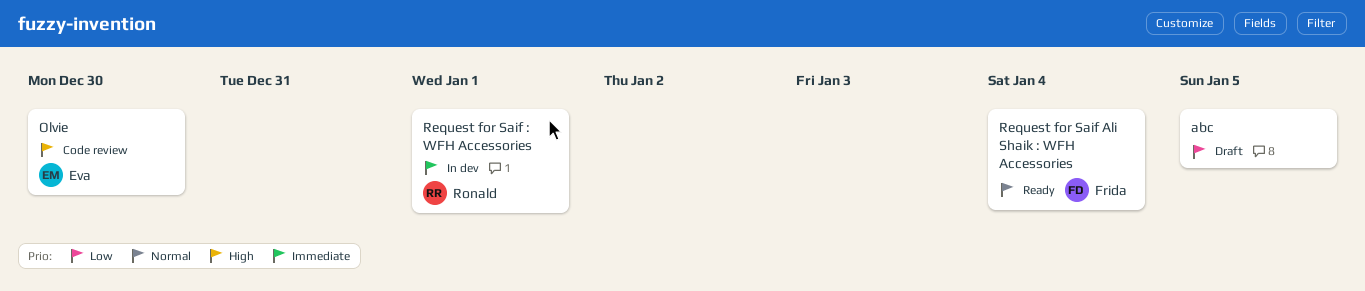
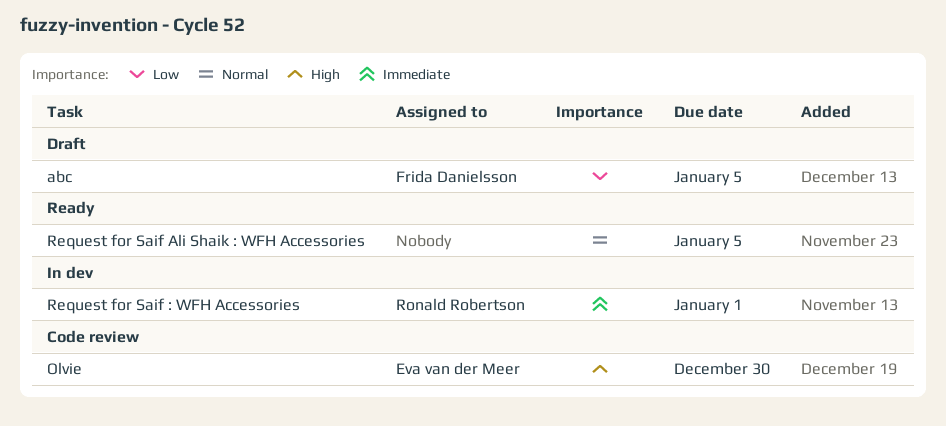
abc, owner: none -> Frida Danielsson
Request for Saif Ali Shaik : WFH Accessories, owner: Frida Danielsson -> none
Request for Saif Ali Shaik : WFH Accessories, due: Jan 4 -> Jan 5

